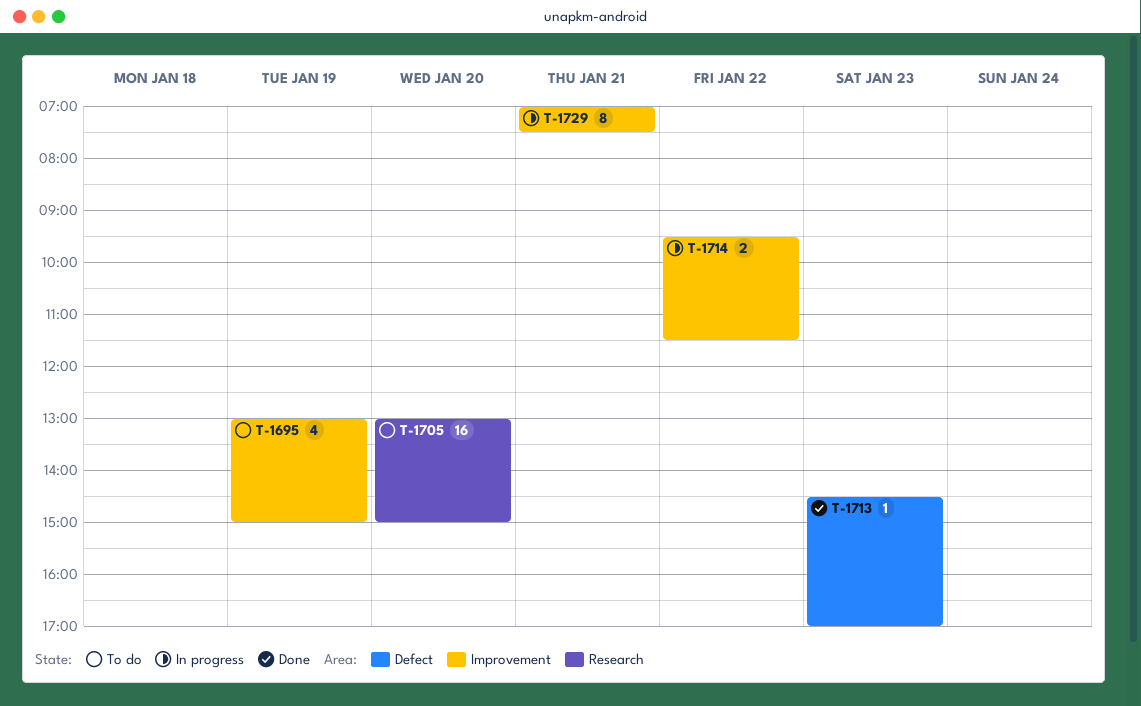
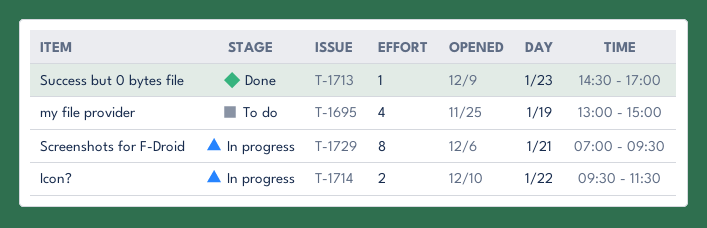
T-1705: present -> none
T-1729, ends: 07:30 -> 09:30

